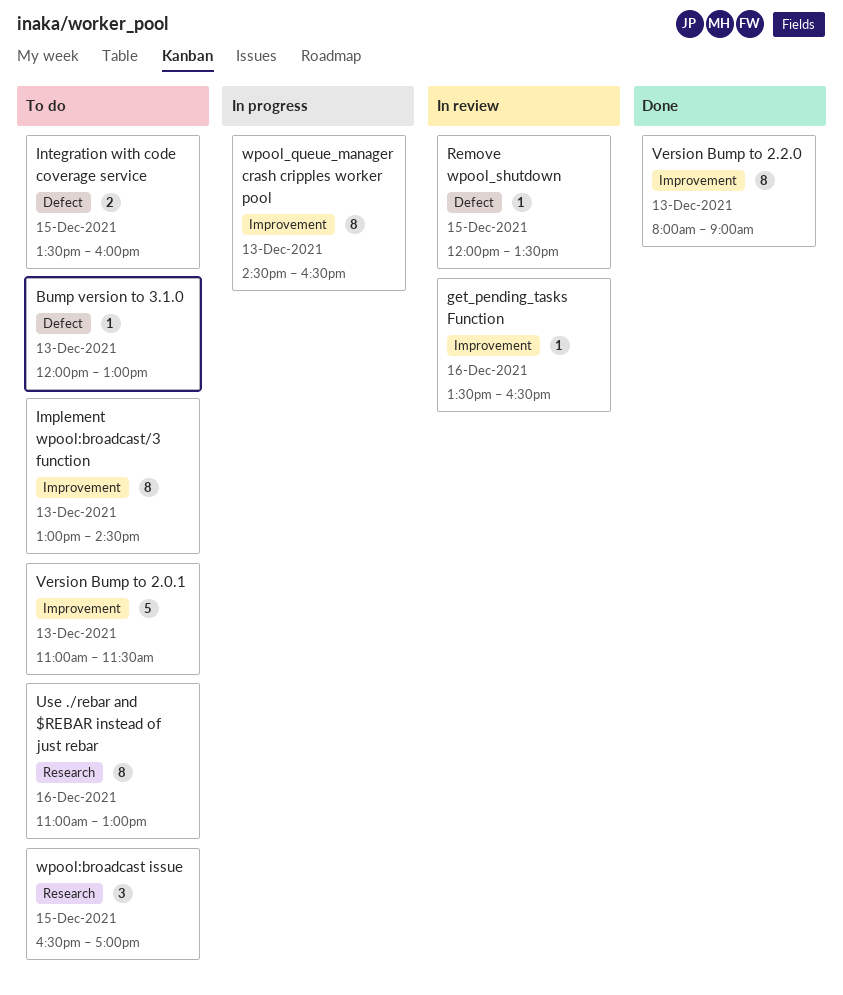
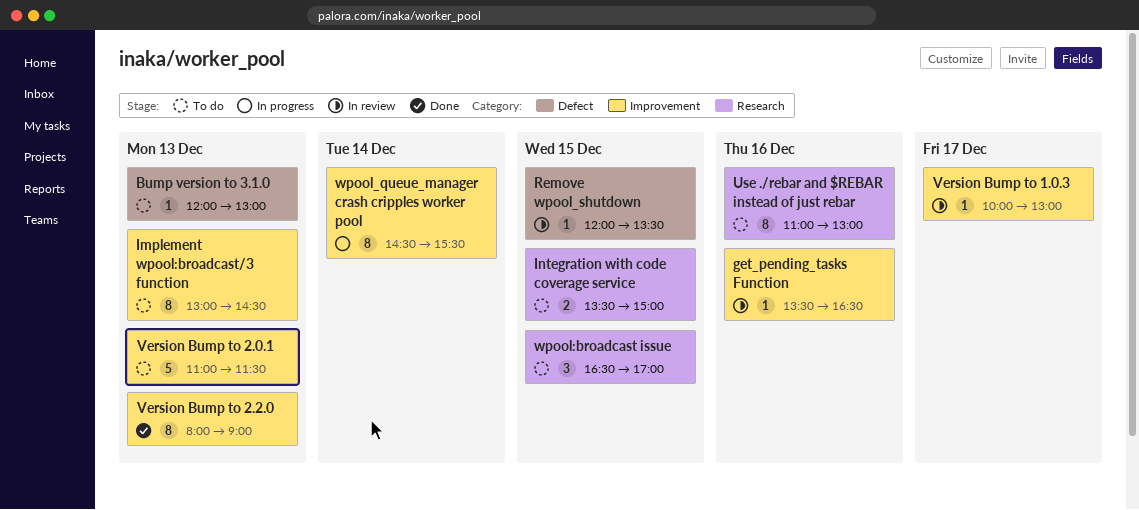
Integration with code coverage service, label: Defect -> Research
Integration with code coverage service, ends: 16:00 -> 15:00
Version Bump to 1.0.3: none -> present
wpool_queue_manager crash cripples worker pool, day: Dec 13 -> Dec 14
wpool_queue_manager crash cripples worker pool, ends: 16:30 -> 15:30

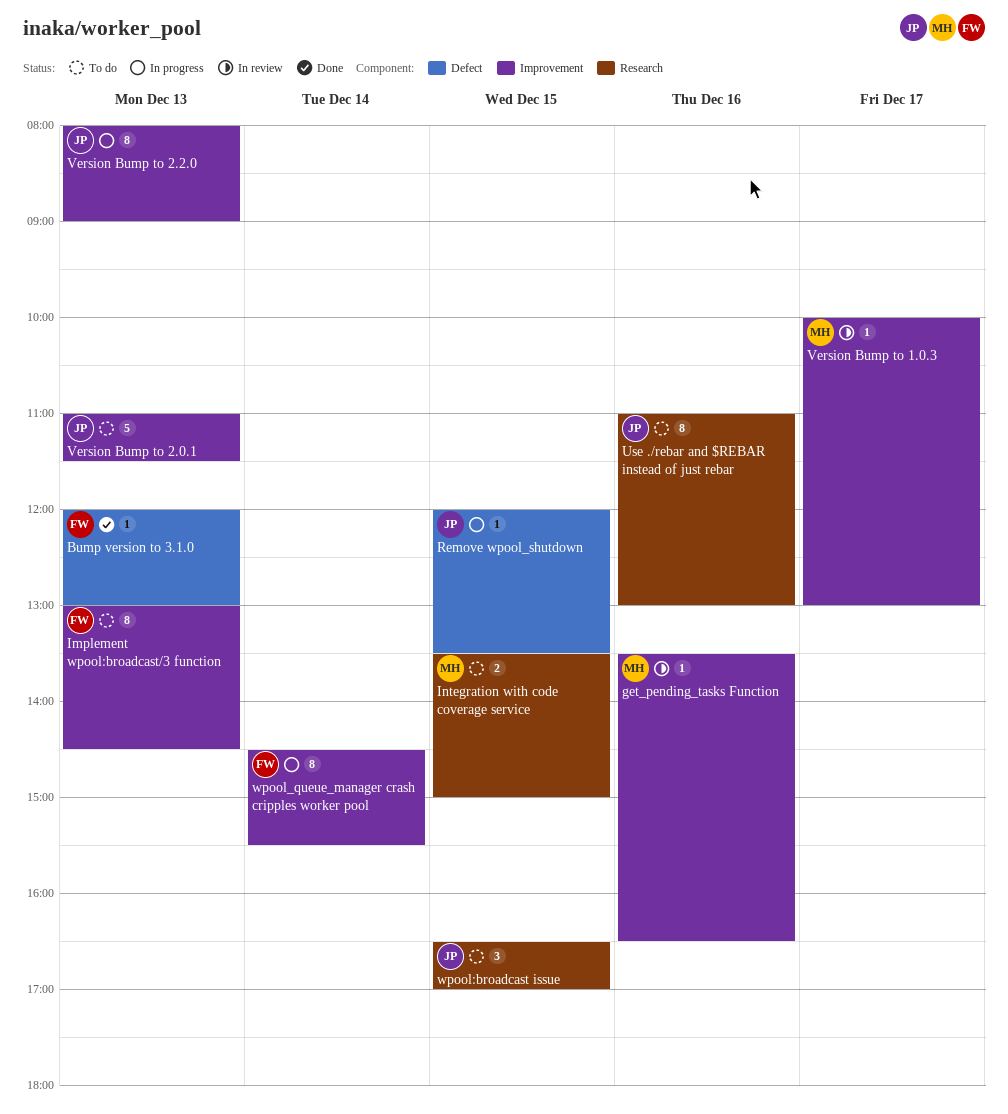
Bump version to 3.1.0, status: To do -> Done
Remove wpool_shutdown, status: In review -> In progress
Version Bump to 2.2.0, status: Done -> In progress

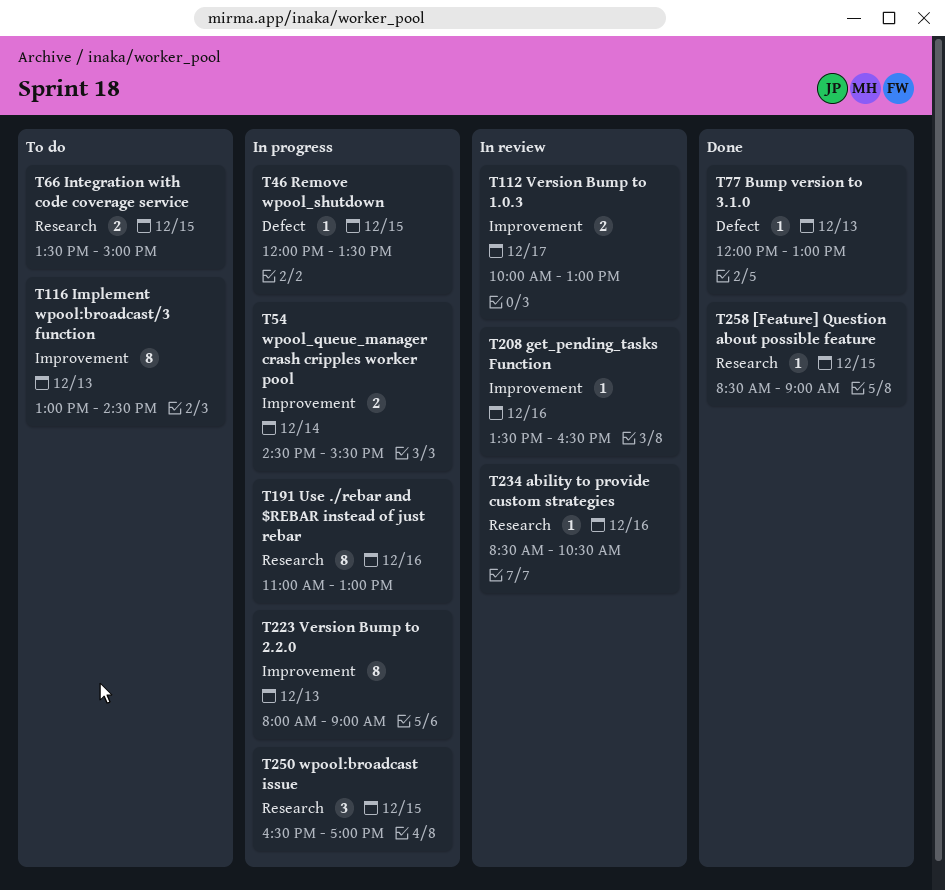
[Feature] Question about possible feature: none -> present
ability to provide custom strategies: none -> present
Use ./rebar and $REBAR instead of just rebar, status: To do -> In progress
Version Bump to 1.0.3, estimate: 1 -> 2
Version Bump to 2.0.1: present -> none
wpool:broadcast issue, status: To do -> In progress
wpool_queue_manager crash cripples worker pool, estimate: 8 -> 2

